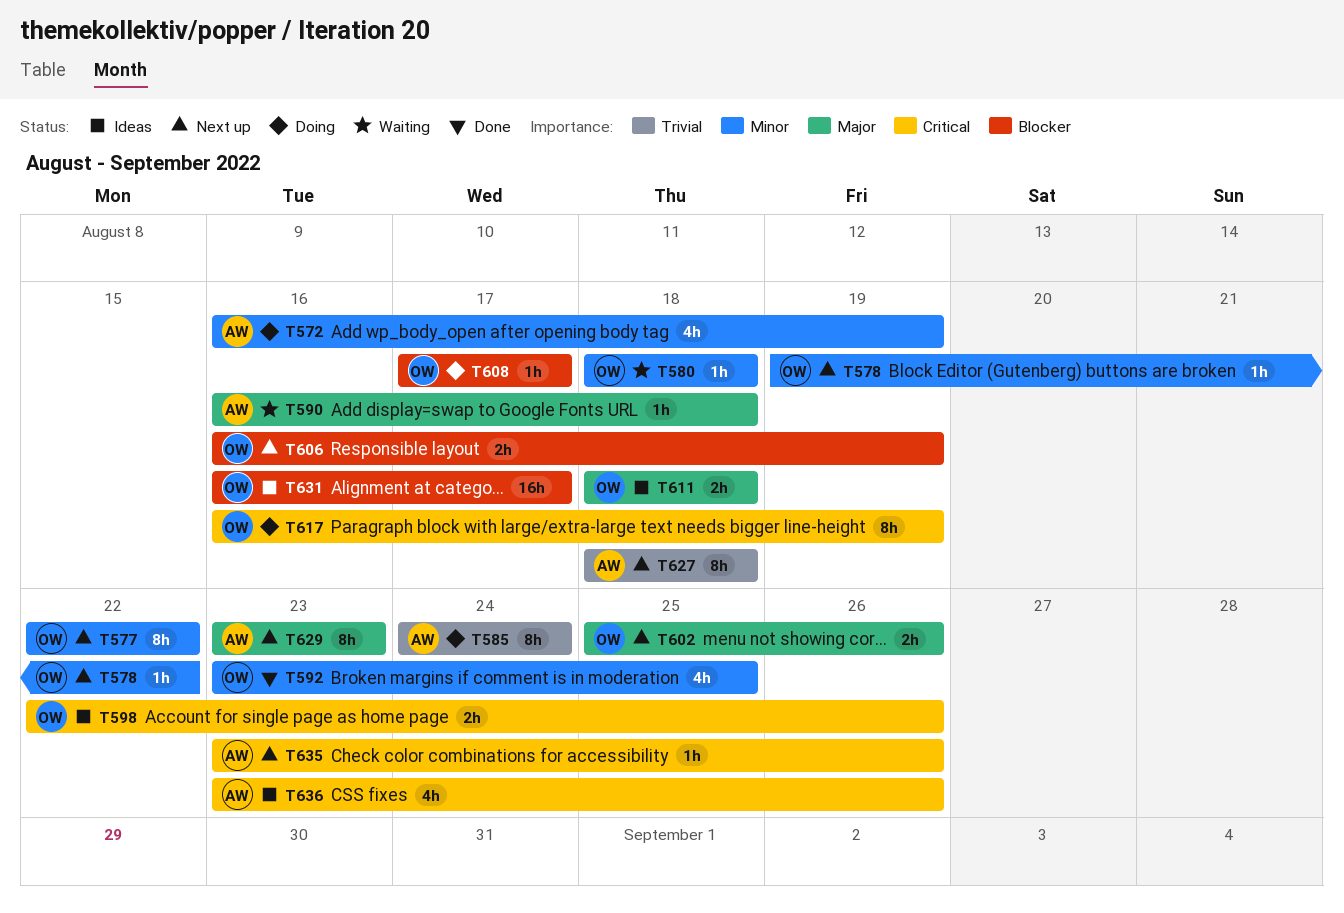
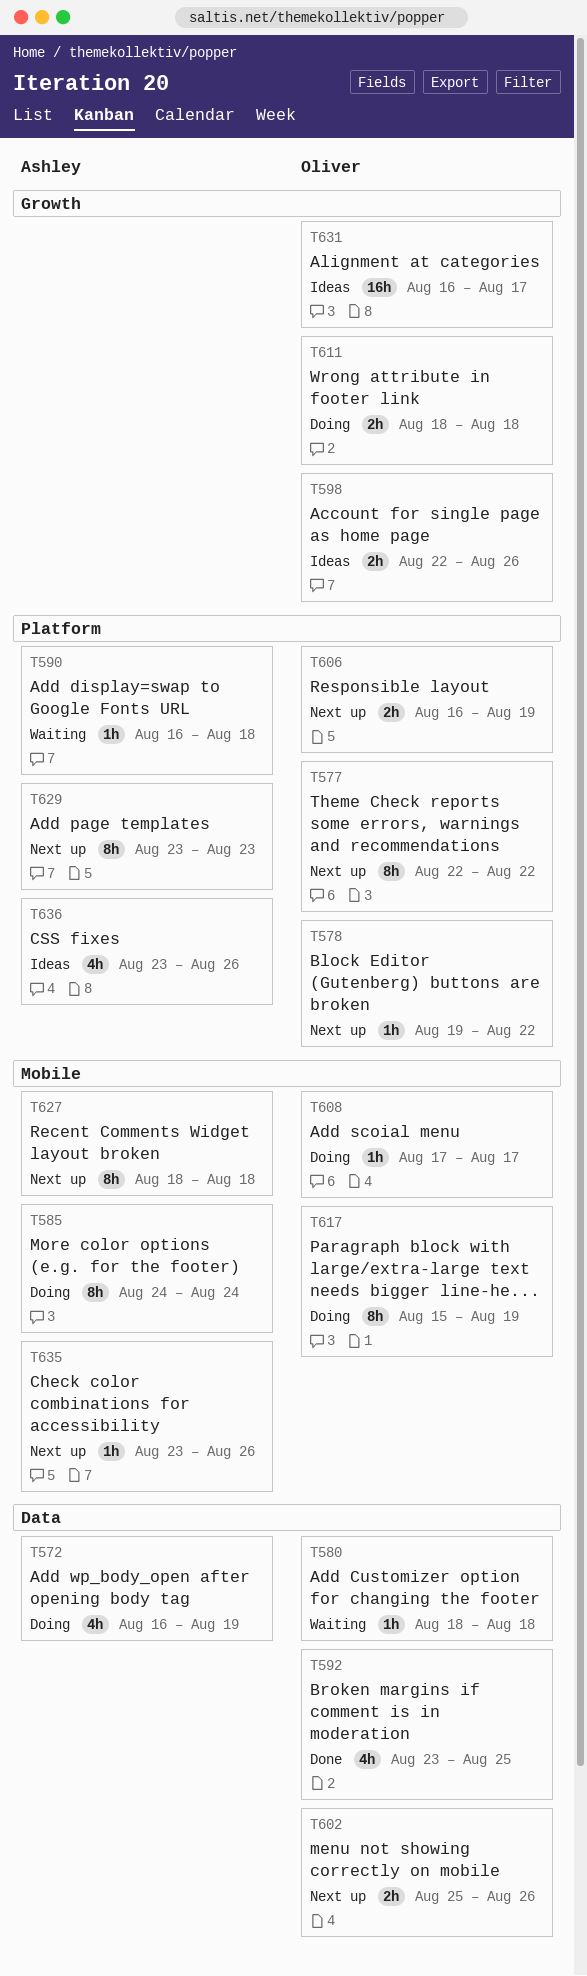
T611, status: Ideas -> Doing
T617, start: Aug 16 -> Aug 15

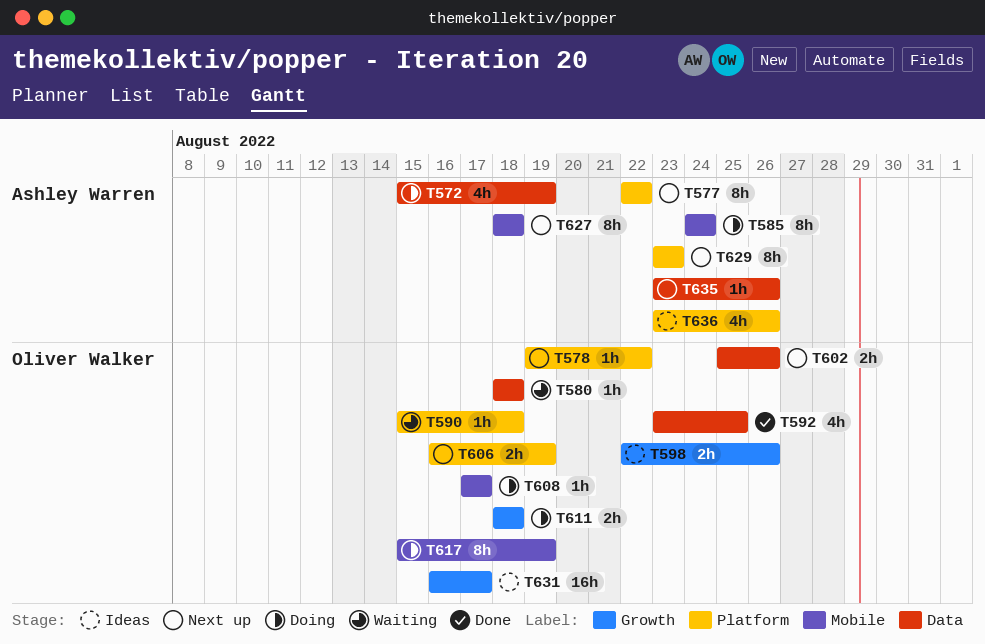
T572, start: Aug 16 -> Aug 15
T577, owner: Oliver Walker -> Ashley Warren
T590, owner: Ashley Warren -> Oliver Walker
T590, start: Aug 16 -> Aug 15
T635, label: Mobile -> Data

